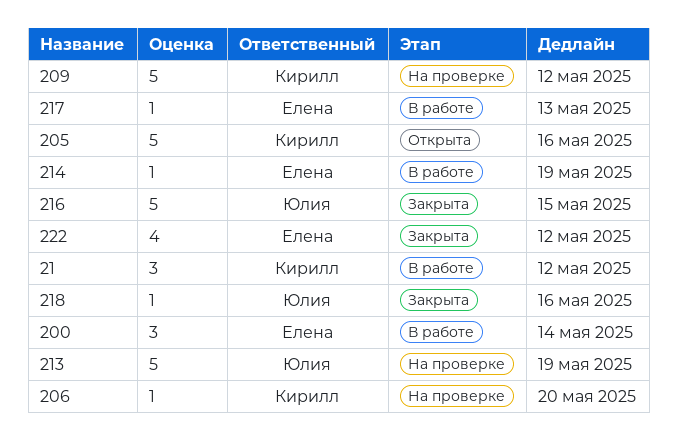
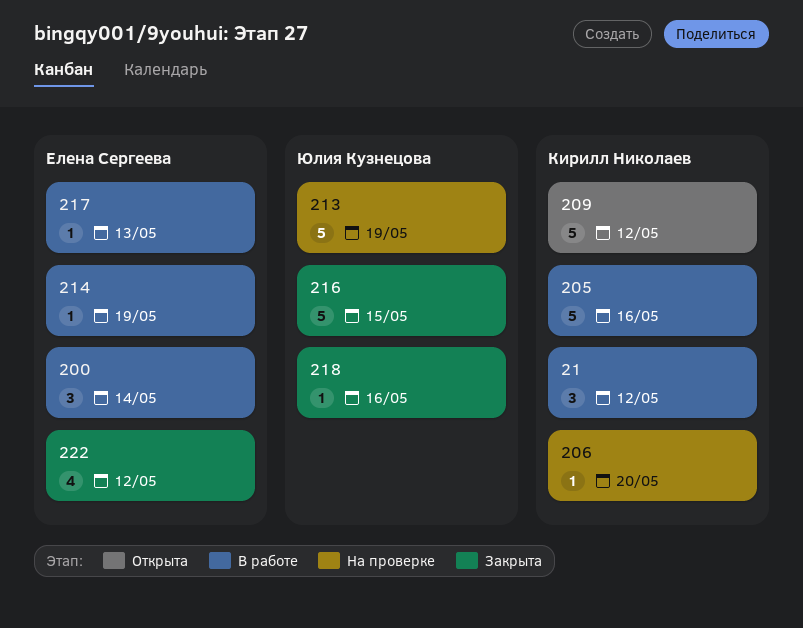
205, status: Открыта -> В работе
209, status: На проверке -> Открыта

